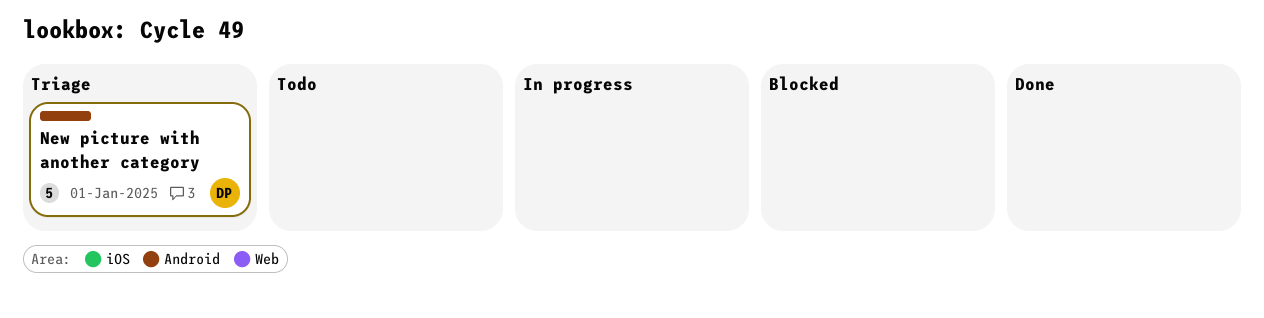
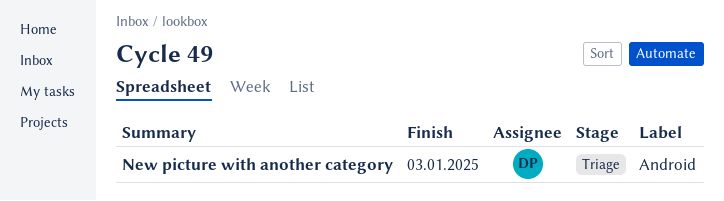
New picture with another category, due: Jan 1 -> Jan 3

